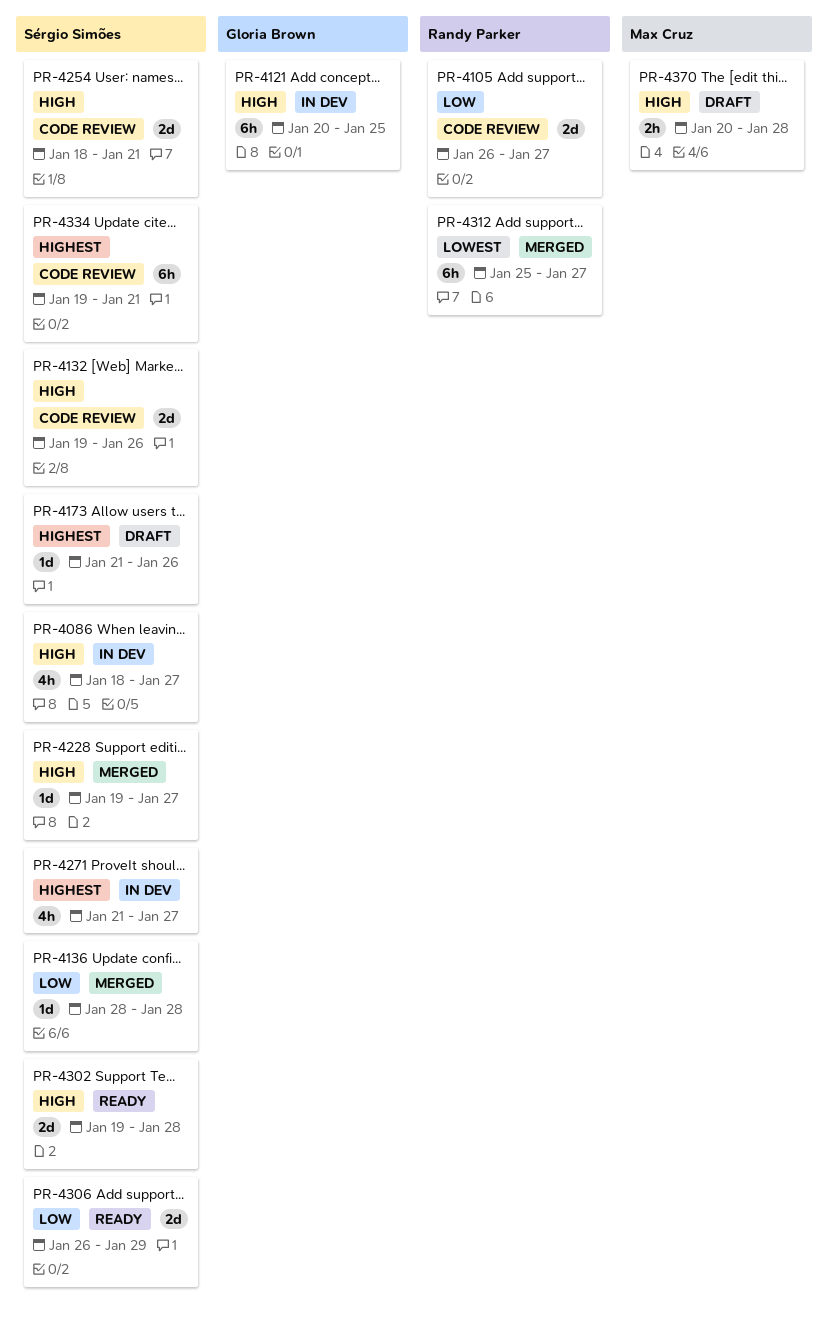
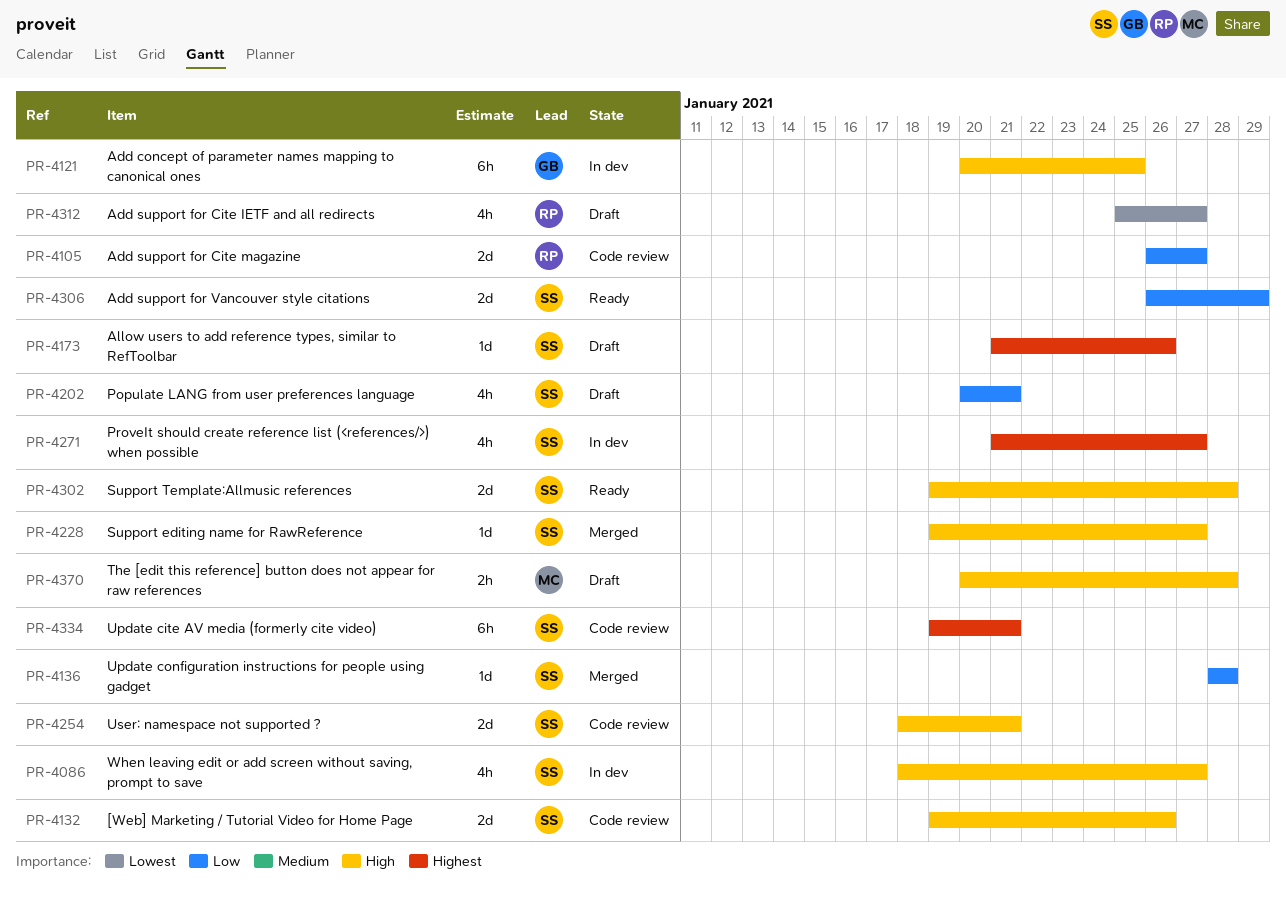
PR-4202: none -> present
PR-4312, status: Merged -> Draft
PR-4312, estimate: 6h -> 4h

